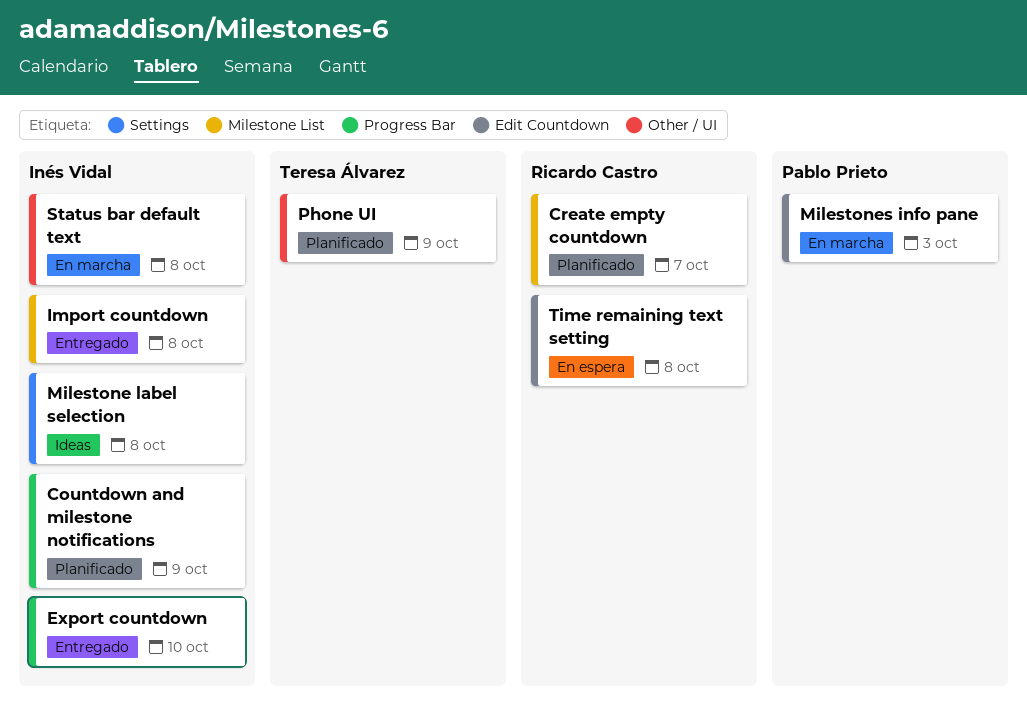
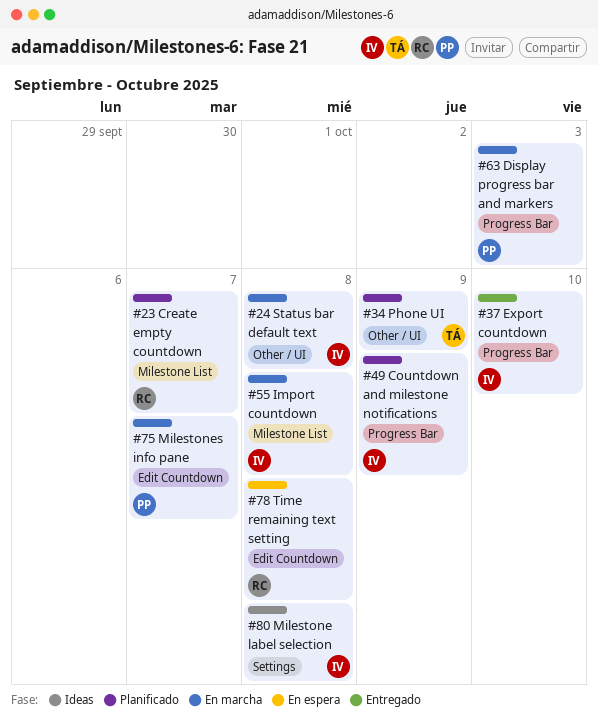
Display progress bar and markers: none -> present
Import countdown, status: Entregado -> En marcha
Milestones info pane, due: Oct 3 -> Oct 7

